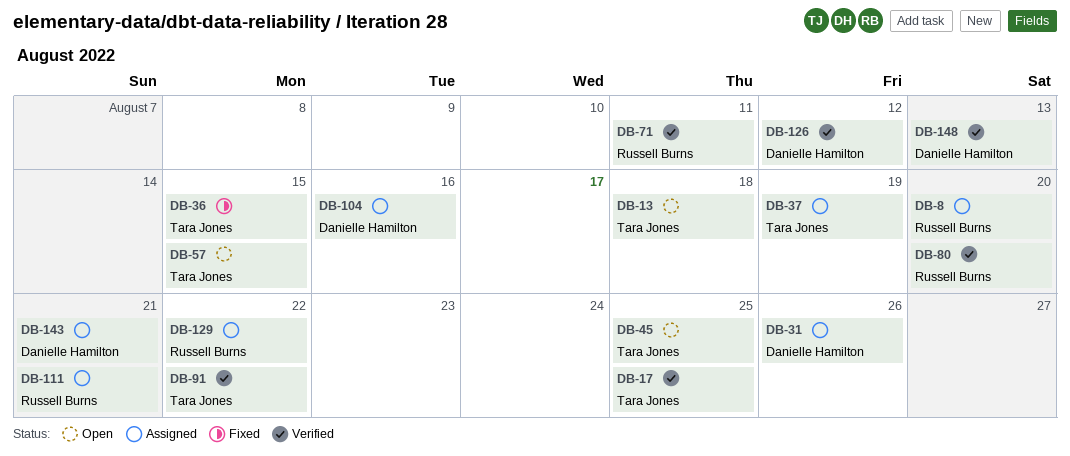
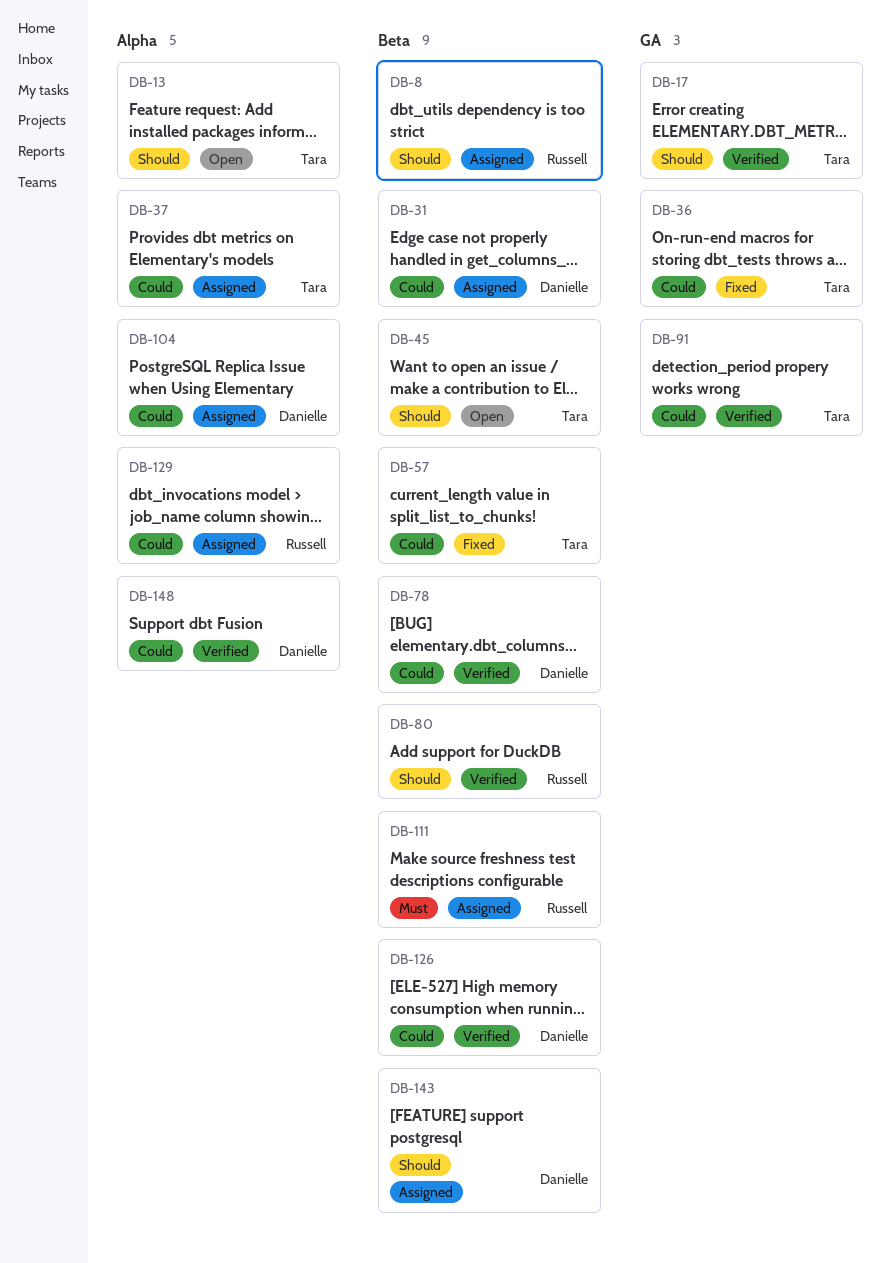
DB-57, status: Open -> Fixed
DB-71: present -> none
DB-78: none -> present

